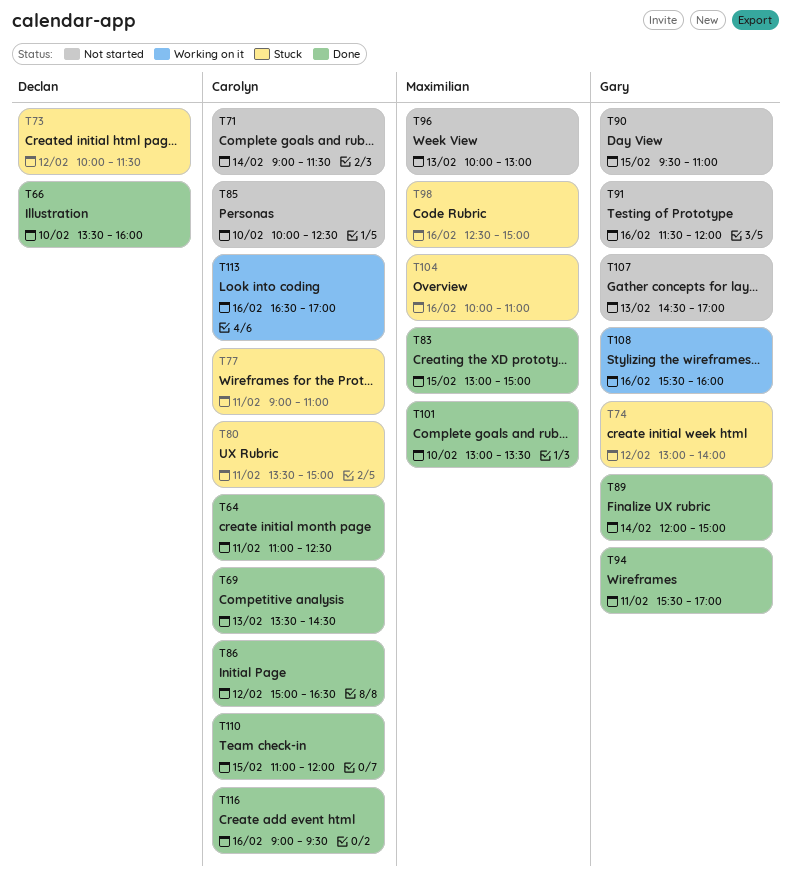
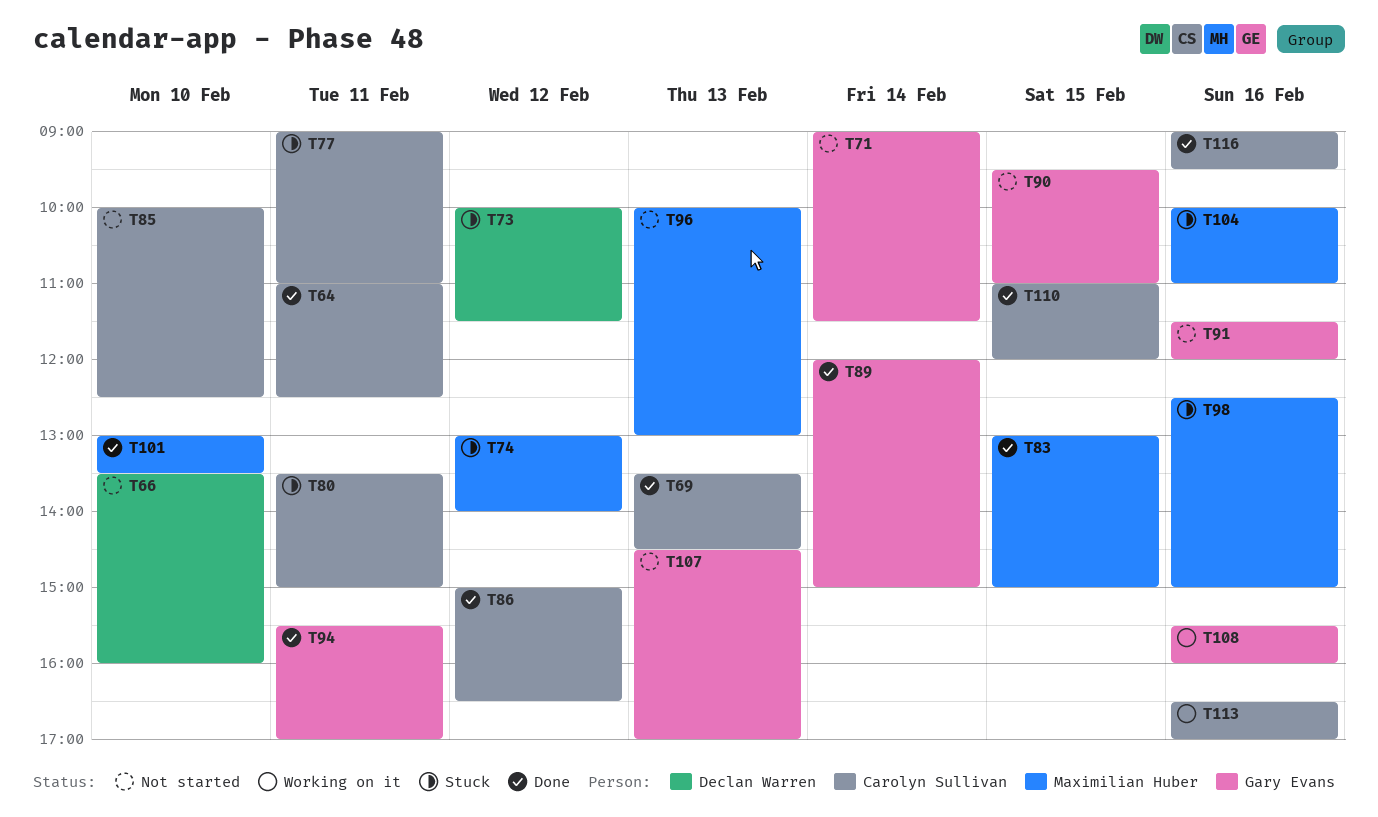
T66, status: Done -> Not started
T71, owner: Carolyn Sullivan -> Gary Evans
T74, owner: Gary Evans -> Maximilian Huber

